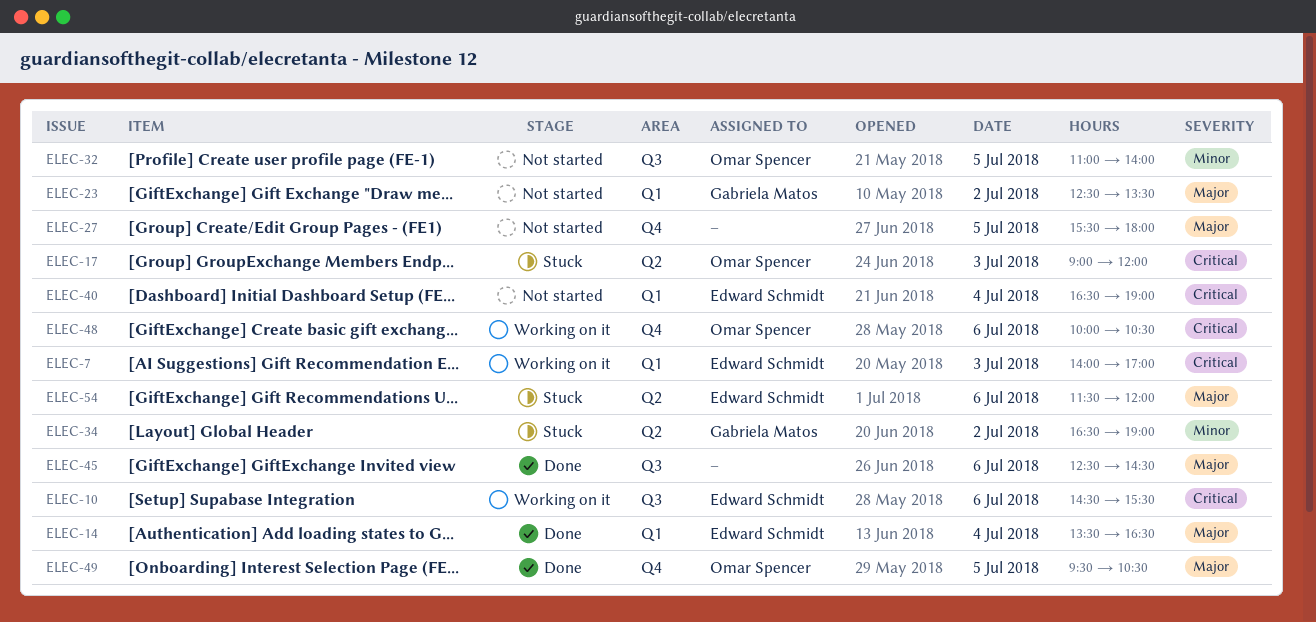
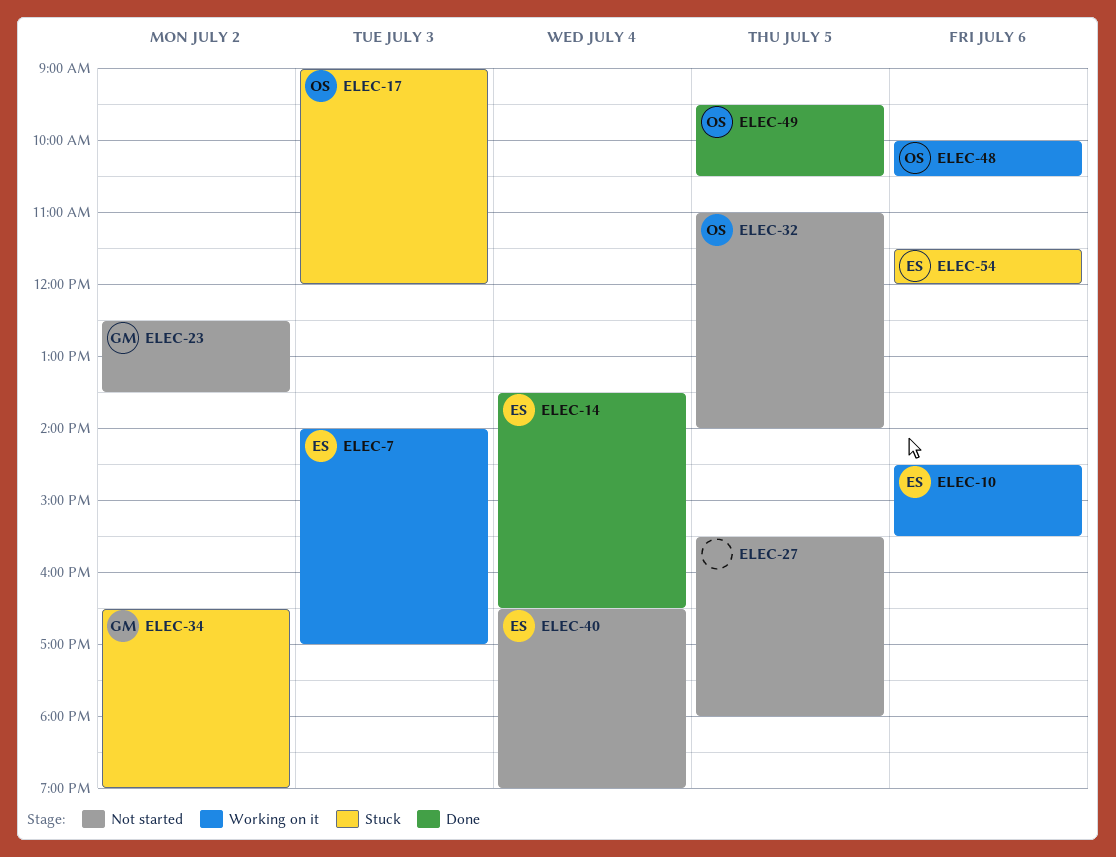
ELEC-45: present -> none

